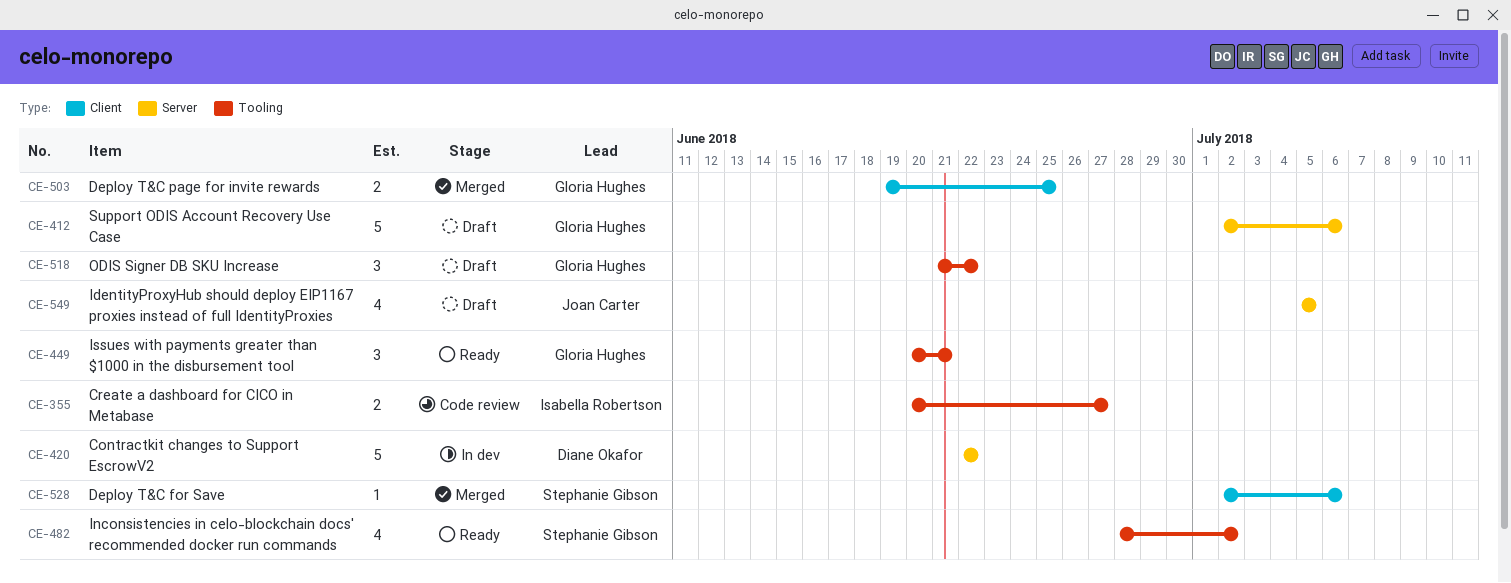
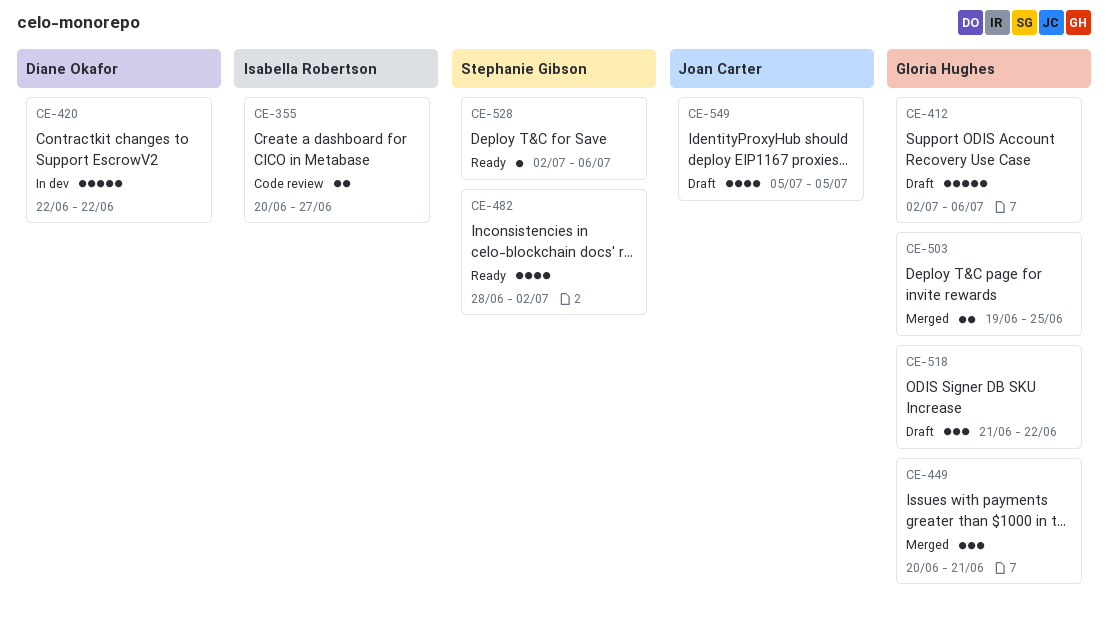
CE-449, status: Ready -> Merged
CE-528, status: Merged -> Ready

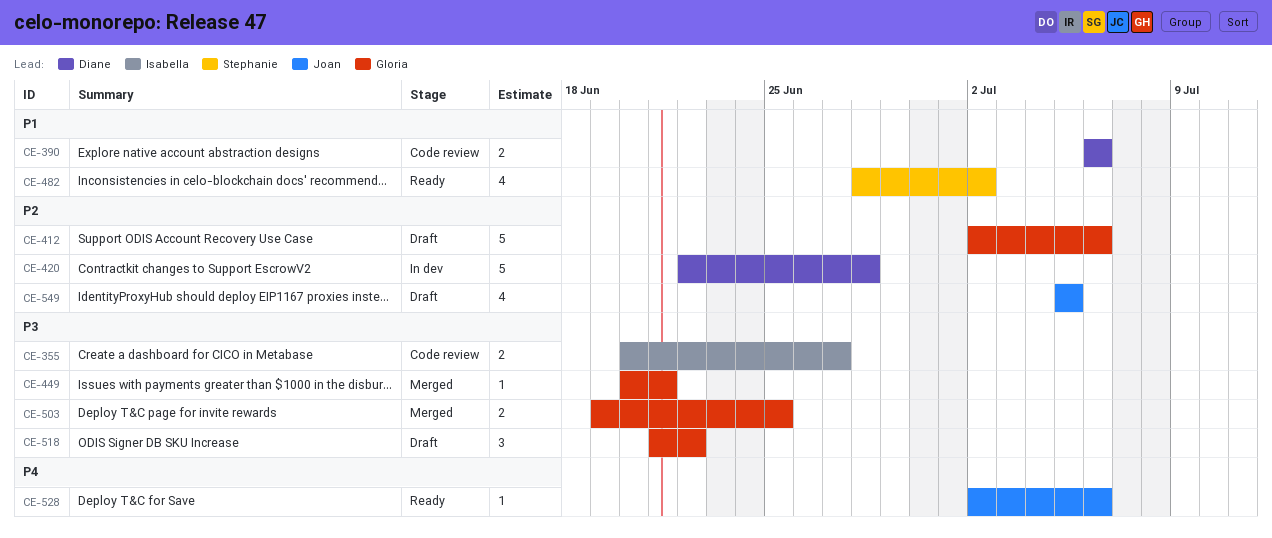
CE-390: none -> present
CE-420, due: Jun 22 -> Jun 28
CE-449, estimate: 3 -> 1
CE-528, owner: Stephanie Gibson -> Joan Carter

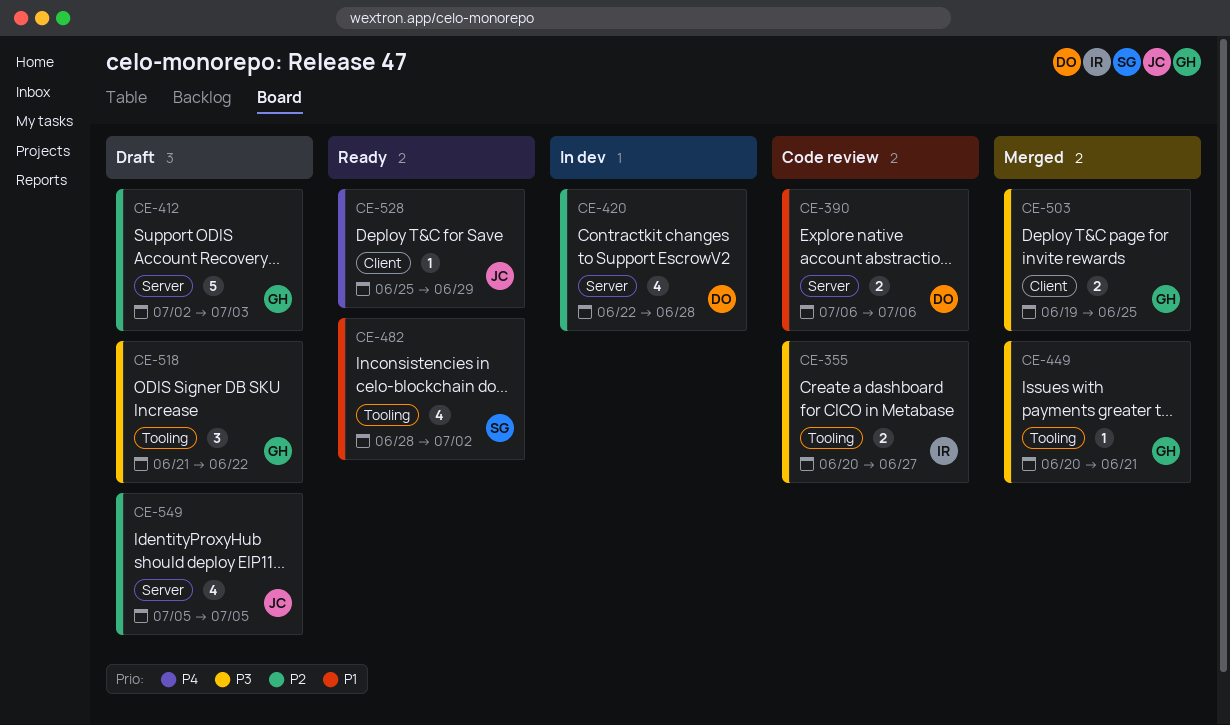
CE-412, due: Jul 6 -> Jul 3
CE-420, estimate: 5 -> 4
CE-528, start: Jul 2 -> Jun 25
CE-528, due: Jul 6 -> Jun 29

